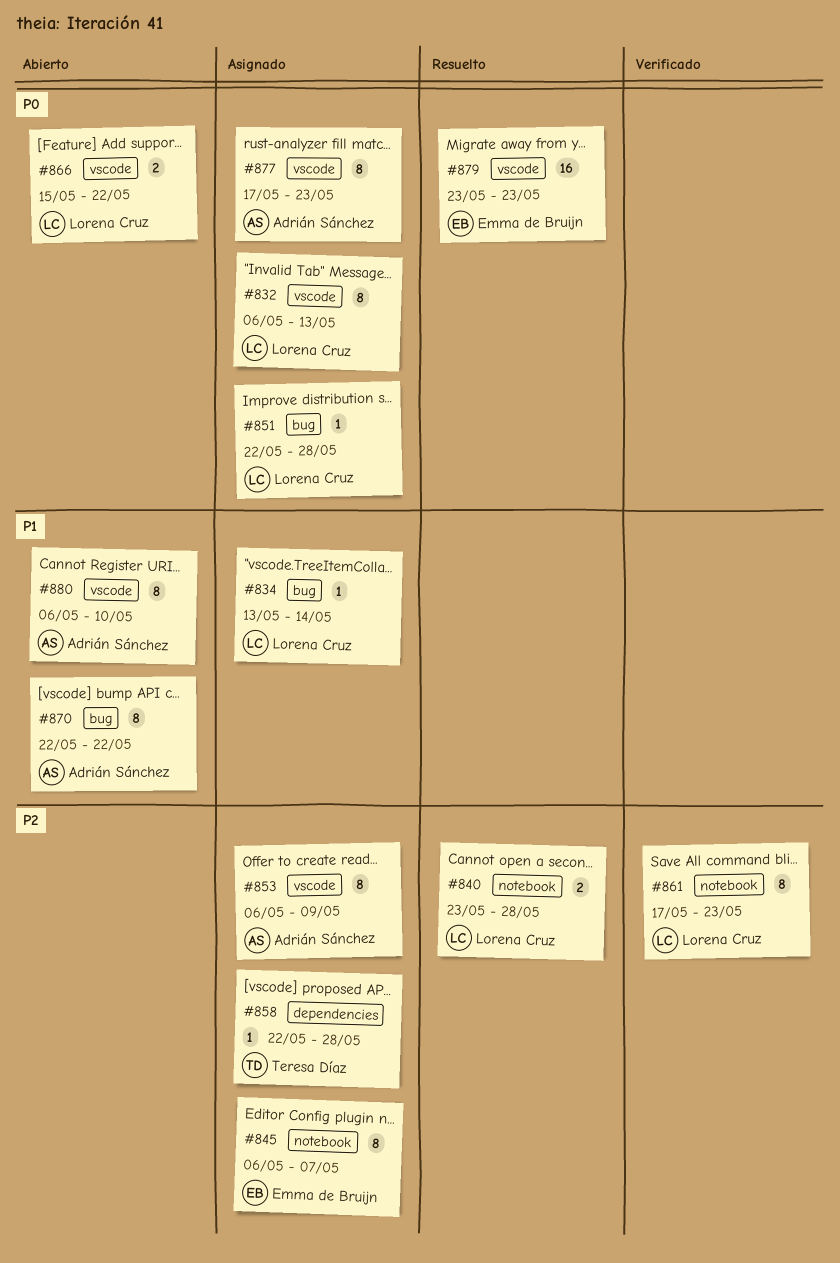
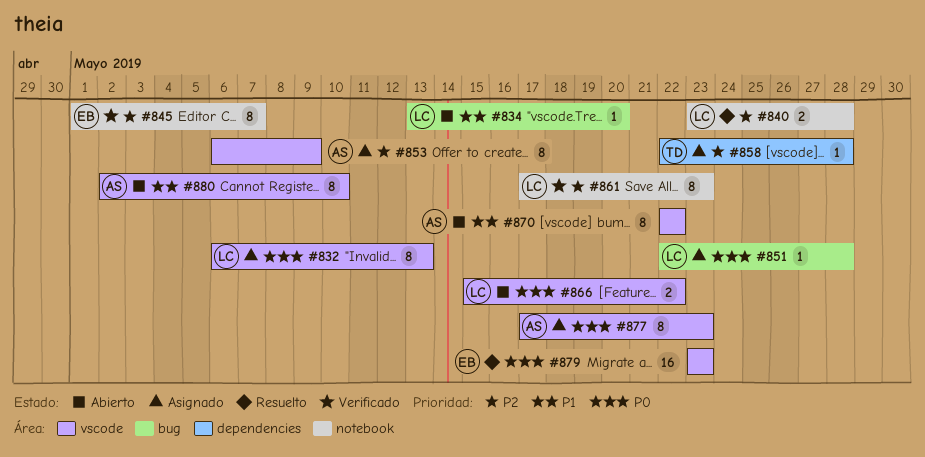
#834, status: Asignado -> Abierto
#834, due: May 14 -> May 20
#845, status: Asignado -> Verificado
#845, start: May 6 -> May 1
#870, label: bug -> vscode
#880, start: May 6 -> May 2

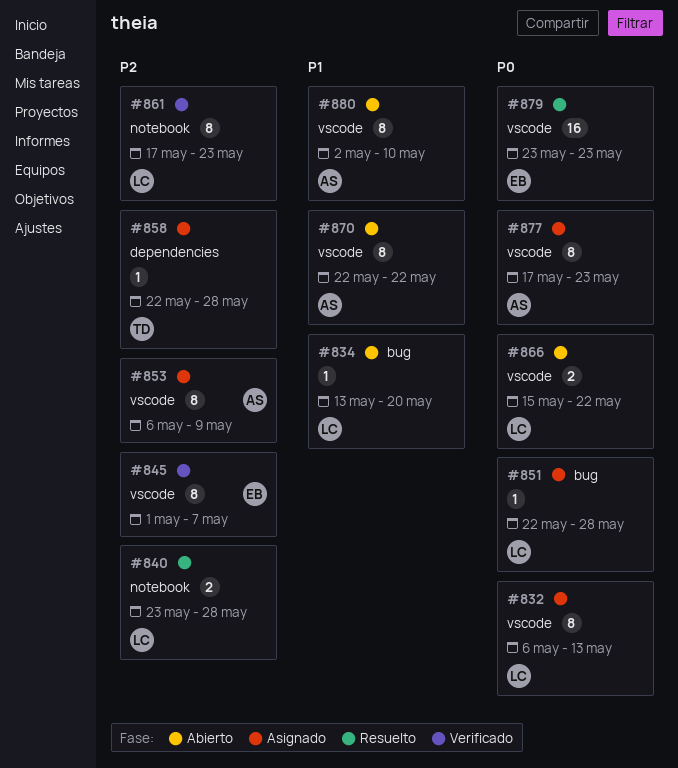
#845, label: notebook -> vscode

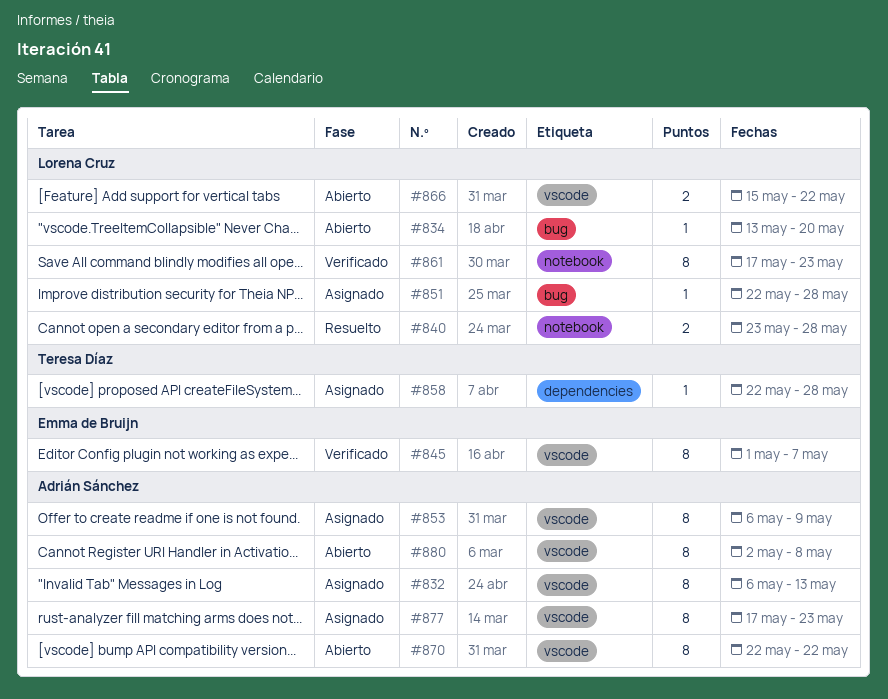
#832, owner: Lorena Cruz -> Adrián Sánchez
#879: present -> none
#880, due: May 10 -> May 8

